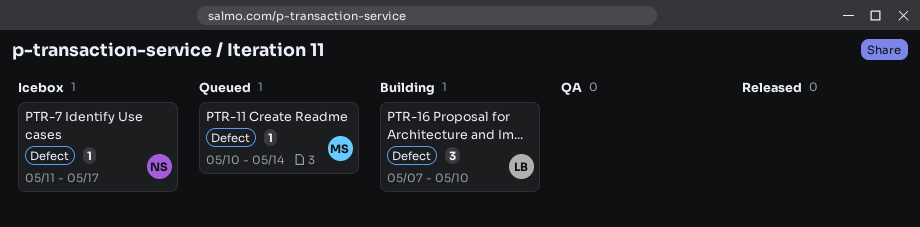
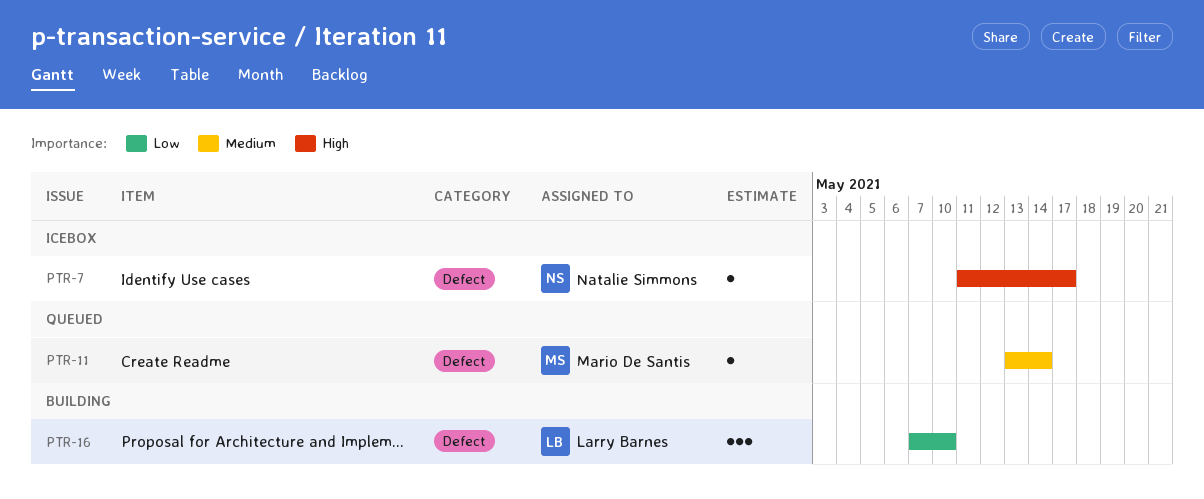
PTR-11, start: May 10 -> May 13

